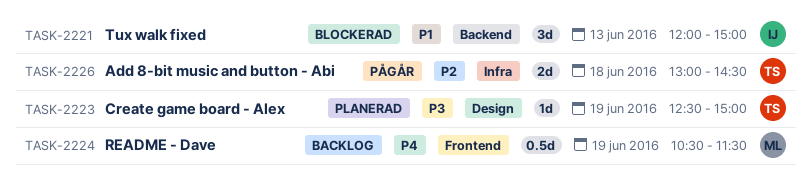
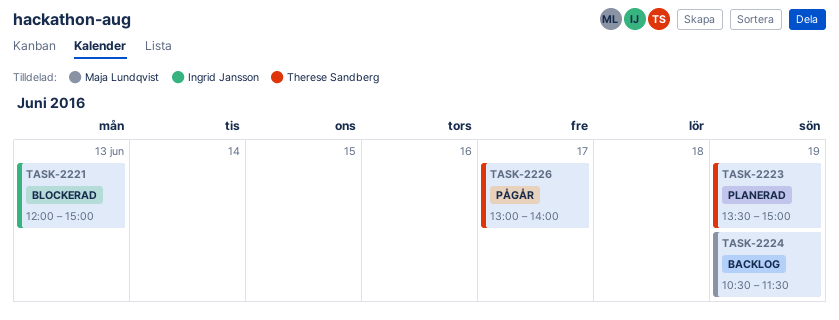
TASK-2223, begins: 12:30 -> 13:30
TASK-2226, day: Jun 18 -> Jun 17
TASK-2226, ends: 14:30 -> 14:00

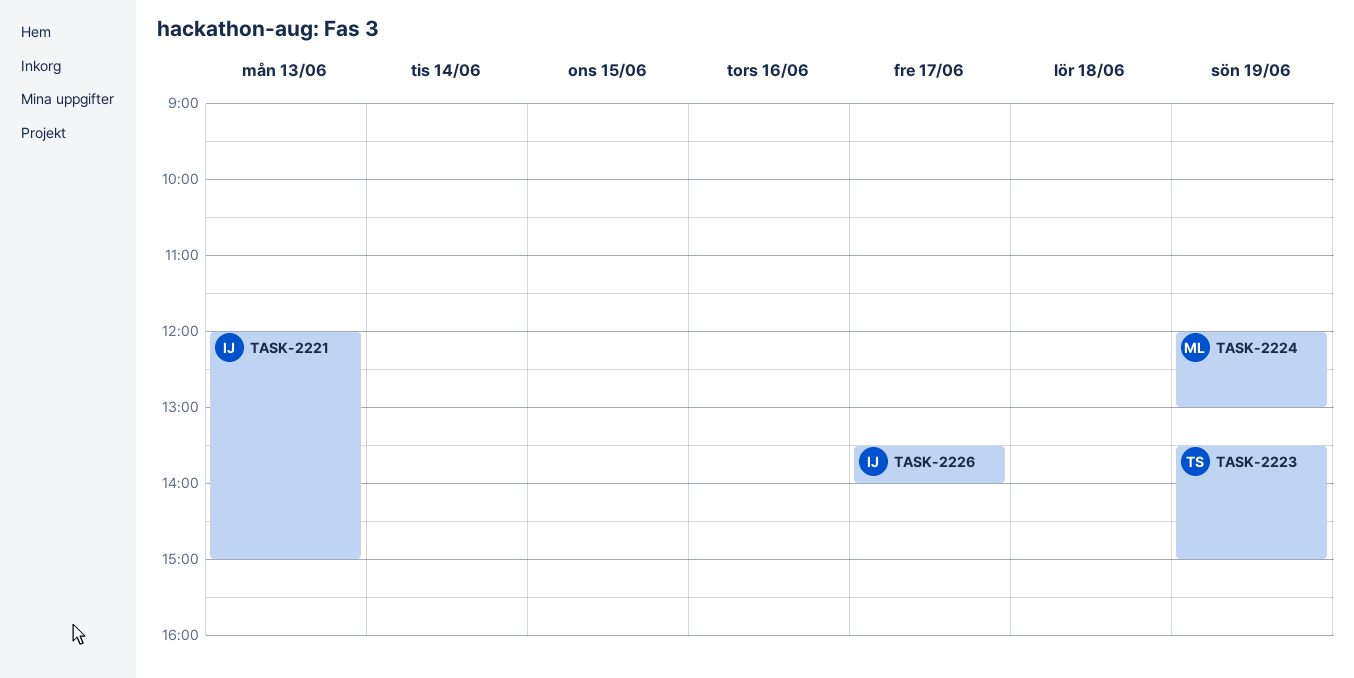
TASK-2224, begins: 10:30 -> 12:00
TASK-2224, ends: 11:30 -> 13:00
TASK-2226, owner: Therese Sandberg -> Ingrid Jansson
TASK-2226, begins: 13:00 -> 13:30

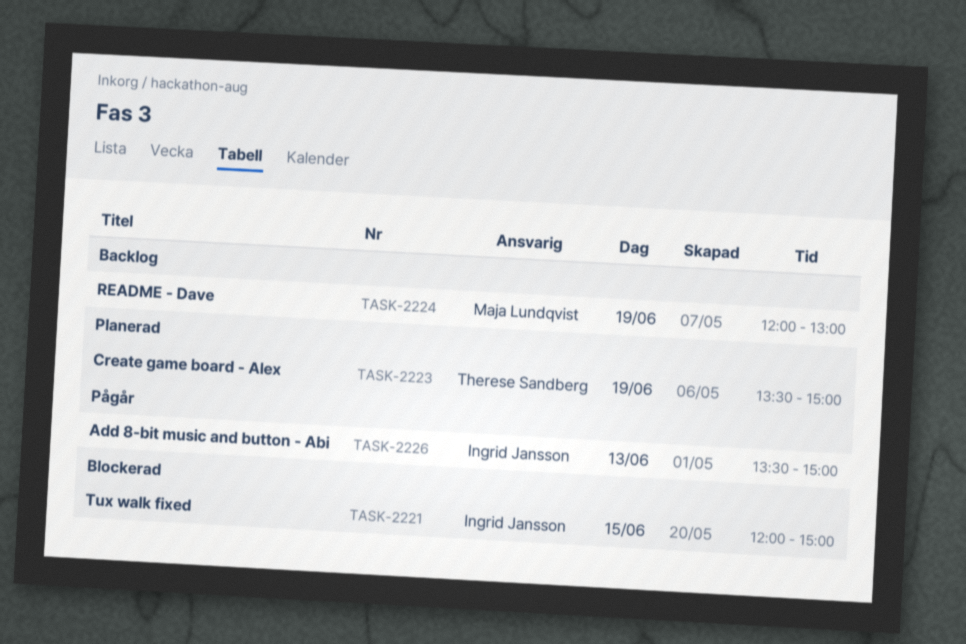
TASK-2221, day: Jun 13 -> Jun 15
TASK-2226, day: Jun 17 -> Jun 13
TASK-2226, ends: 14:00 -> 15:00

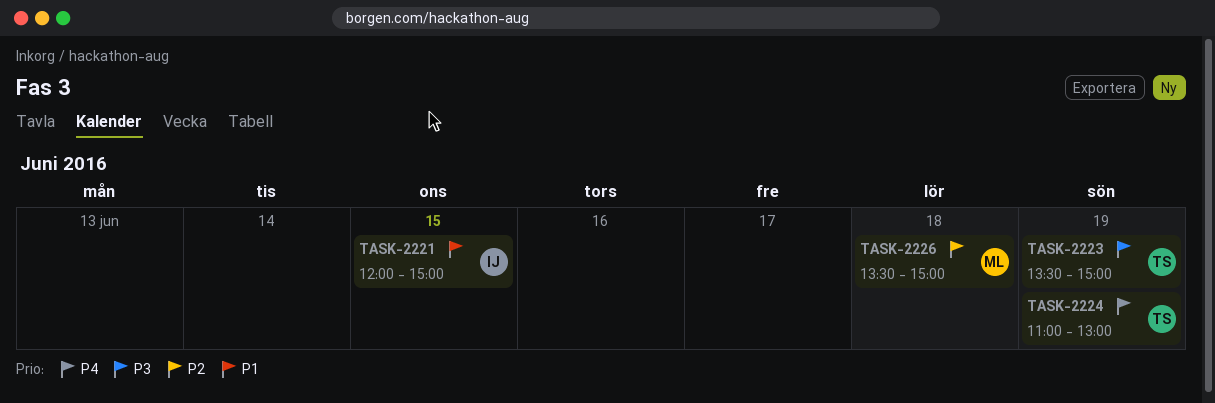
TASK-2224, owner: Maja Lundqvist -> Therese Sandberg
TASK-2224, begins: 12:00 -> 11:00
TASK-2226, owner: Ingrid Jansson -> Maja Lundqvist
TASK-2226, day: Jun 13 -> Jun 18

